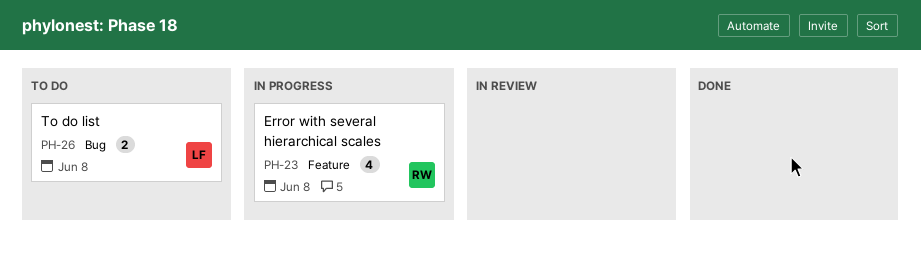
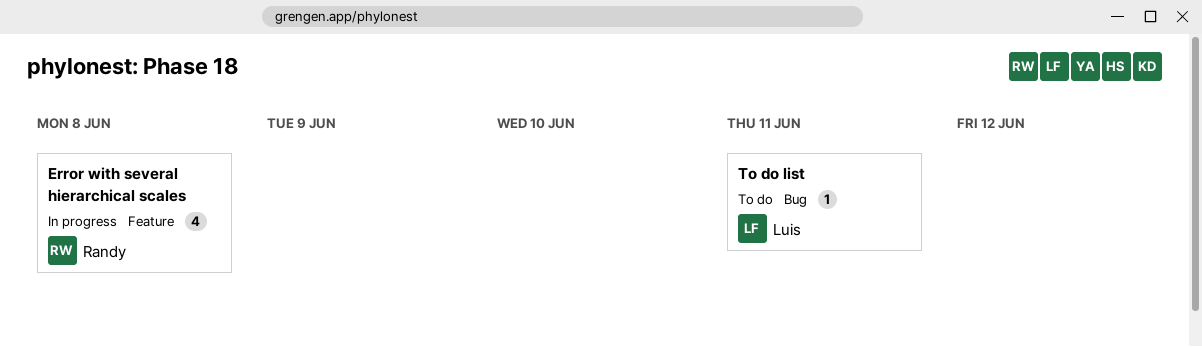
To do list, estimate: 2 -> 1
To do list, due: Jun 8 -> Jun 11

